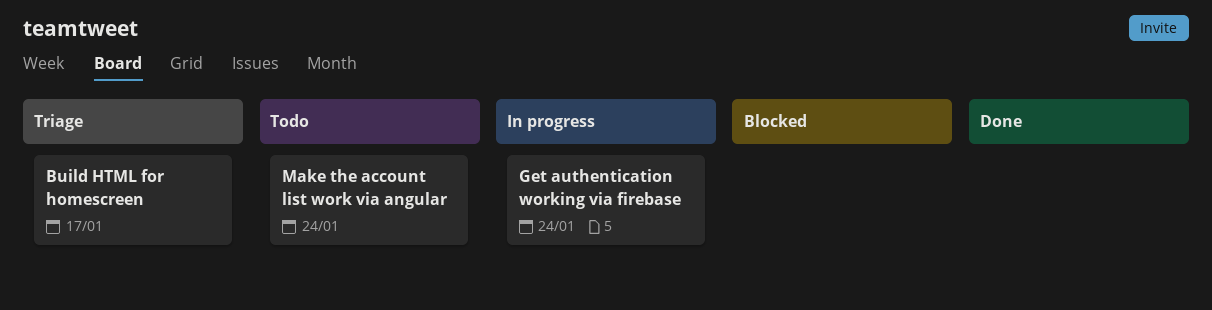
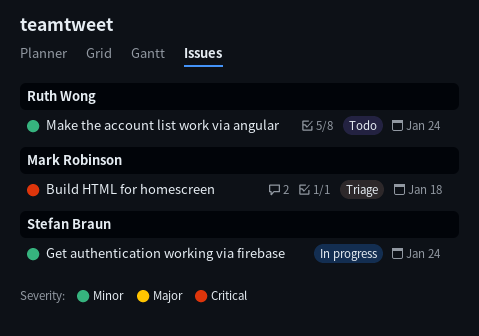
Build HTML for homescreen, due: Jan 17 -> Jan 18

